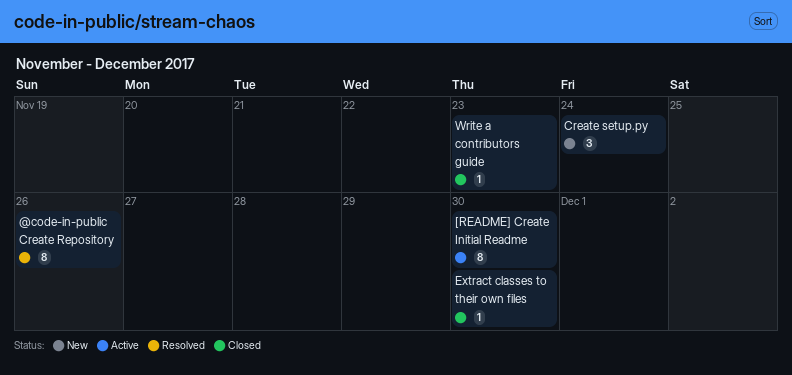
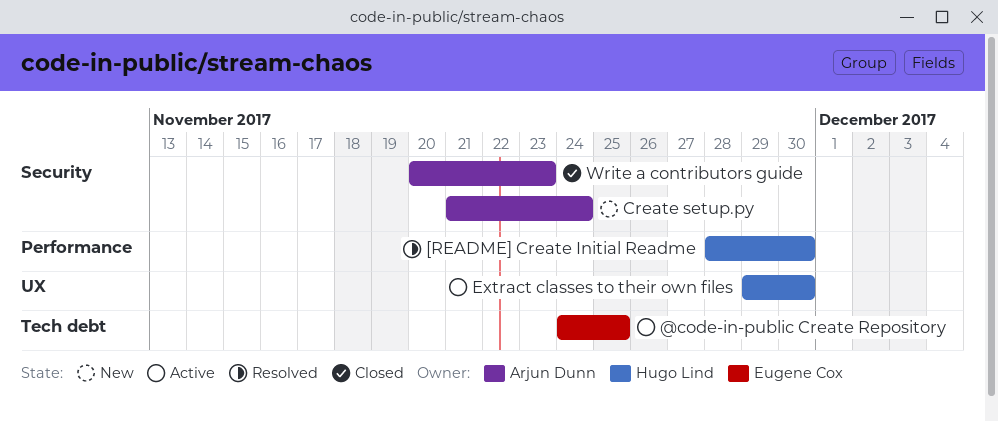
@code-in-public Create Repository, status: Resolved -> Active
@code-in-public Create Repository, due: Nov 26 -> Nov 25
[README] Create Initial Readme, status: Active -> Resolved
Extract classes to their own files, status: Closed -> Active

